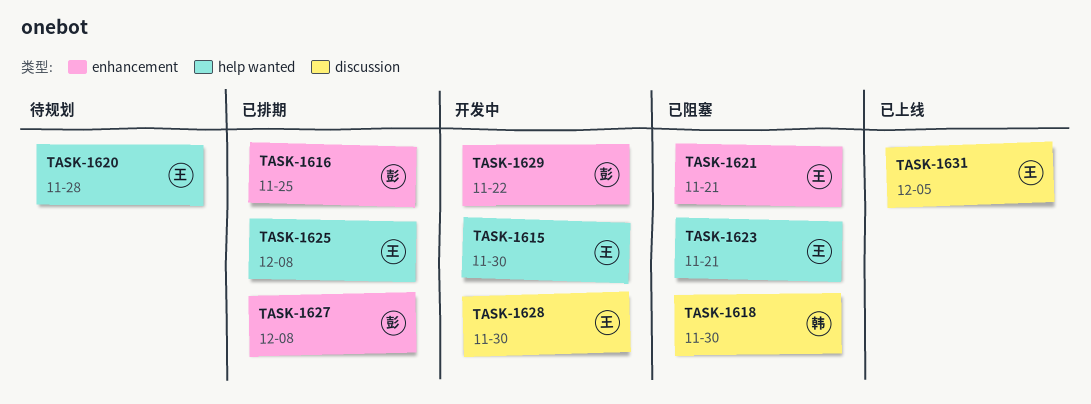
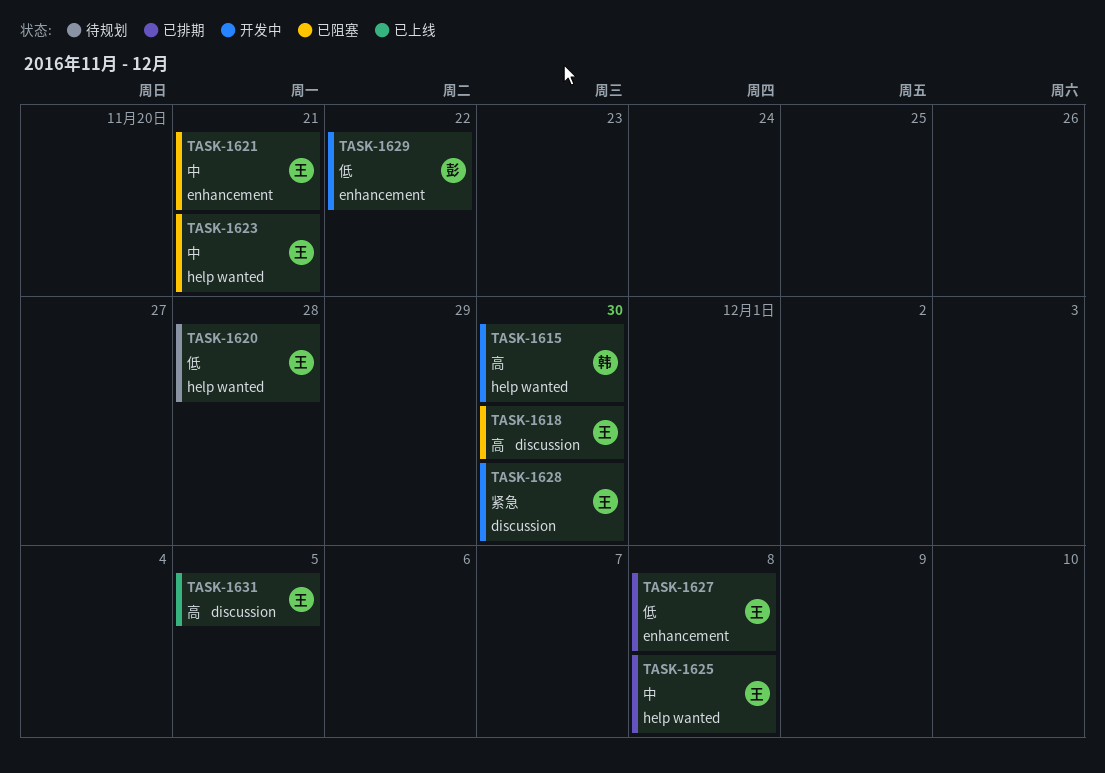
TASK-1615, owner: 王 -> 韩
TASK-1616: present -> none
TASK-1618, owner: 韩 -> 王
TASK-1627, owner: 彭 -> 王

